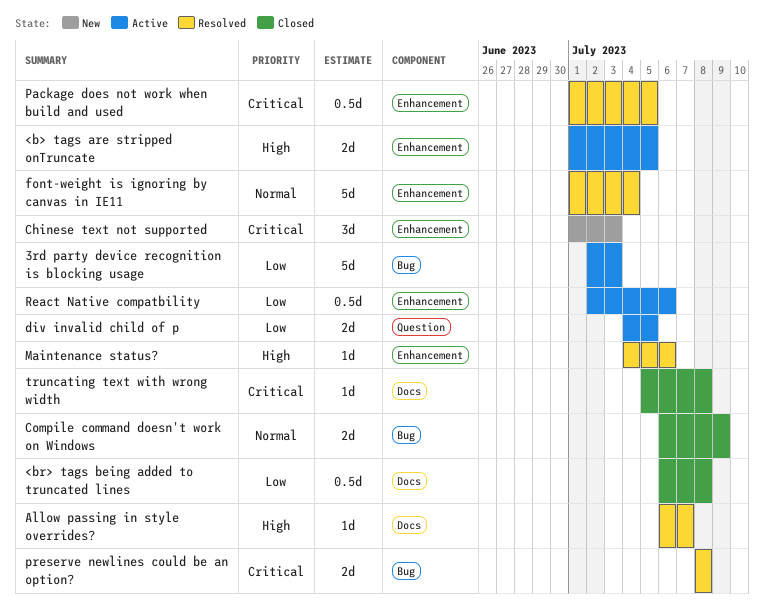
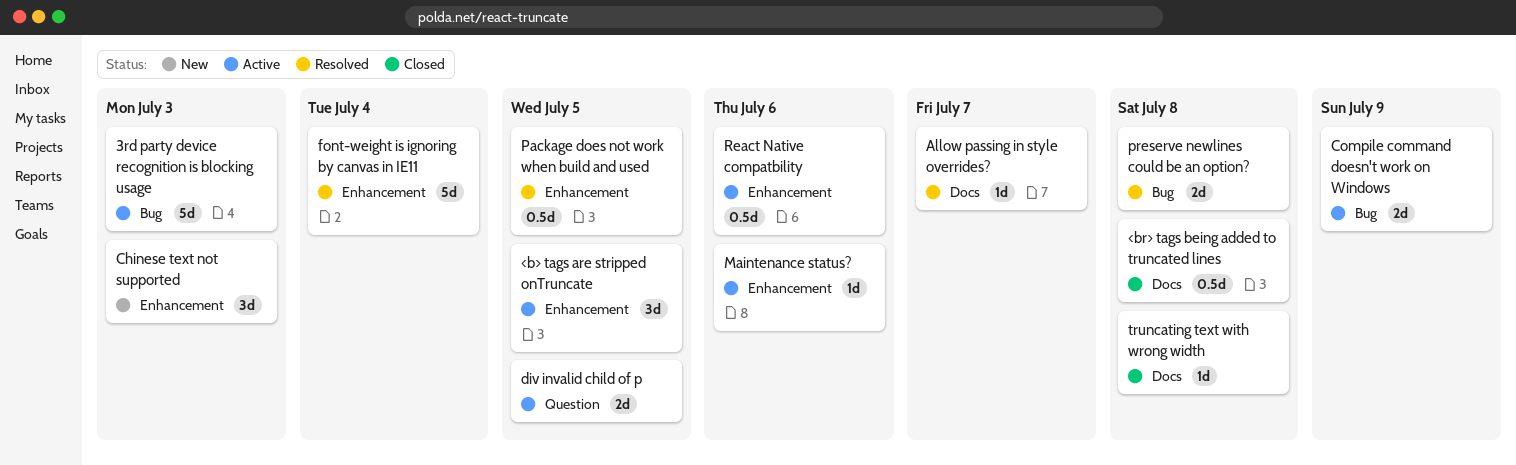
<b> tags are stripped onTruncate, estimate: 2d -> 3d
Compile command doesn't work on Windows, status: Closed -> Active
Maintenance status?, status: Resolved -> Active

